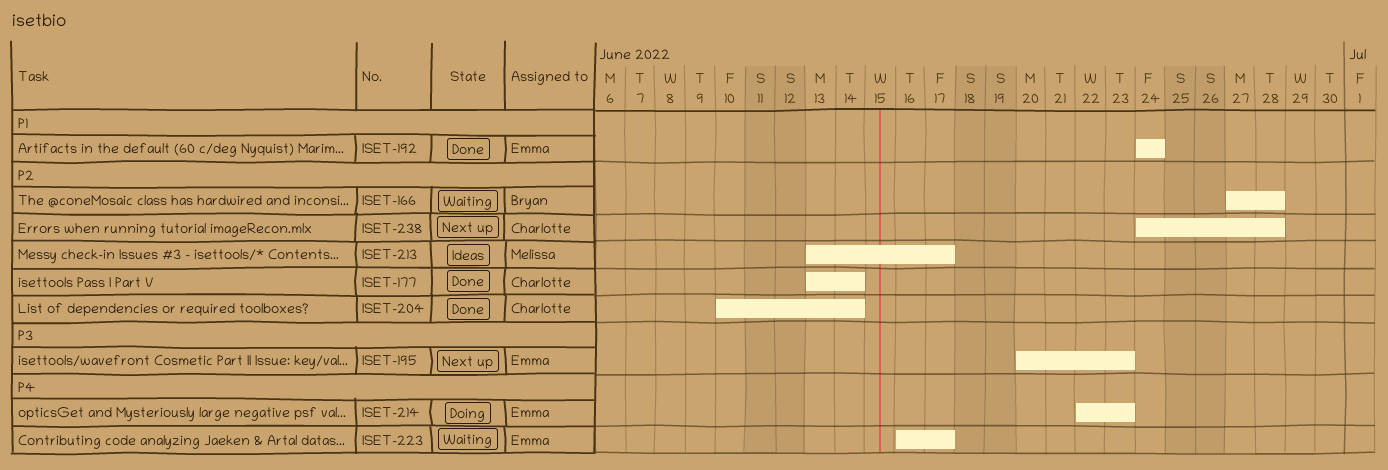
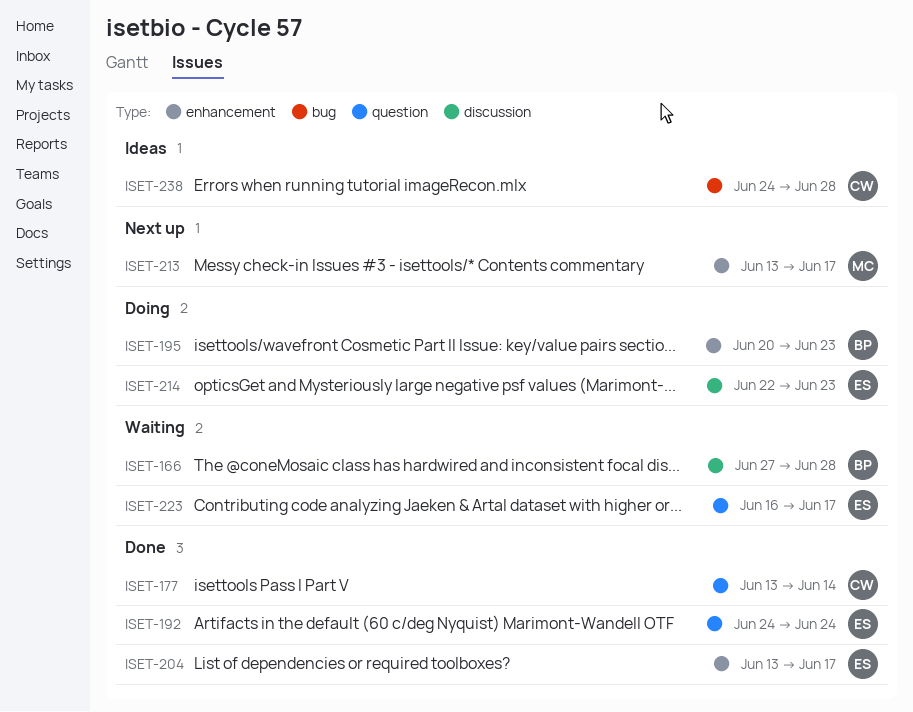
ISET-195, status: Next up -> Doing
ISET-195, owner: Emma -> Bryan
ISET-204, owner: Charlotte -> Emma
ISET-204, start: Jun 10 -> Jun 13
ISET-204, due: Jun 14 -> Jun 17
ISET-213, status: Ideas -> Next up
ISET-238, status: Next up -> Ideas

